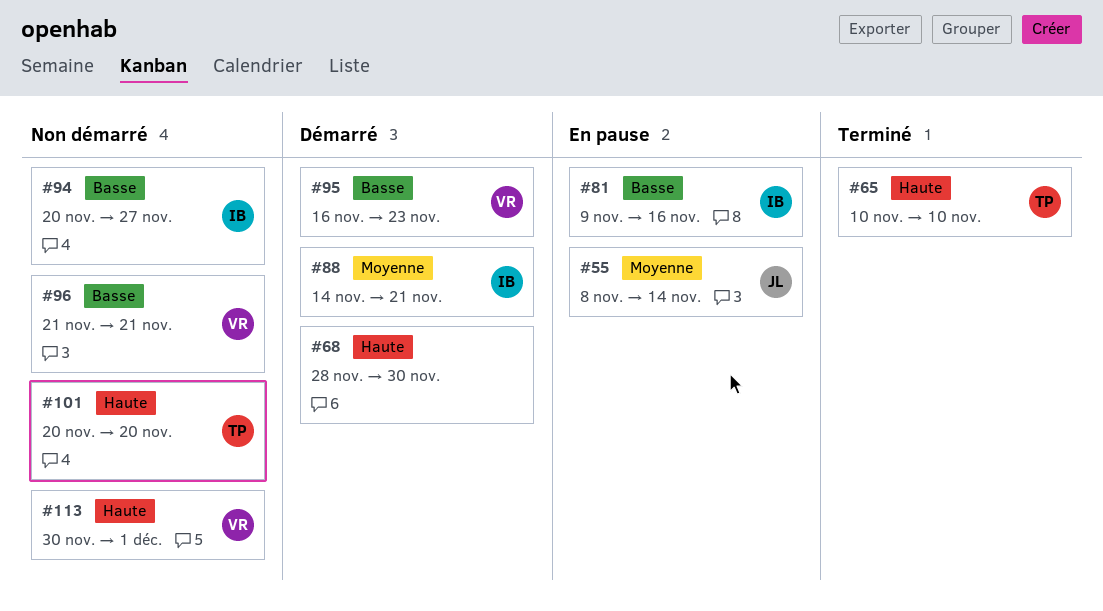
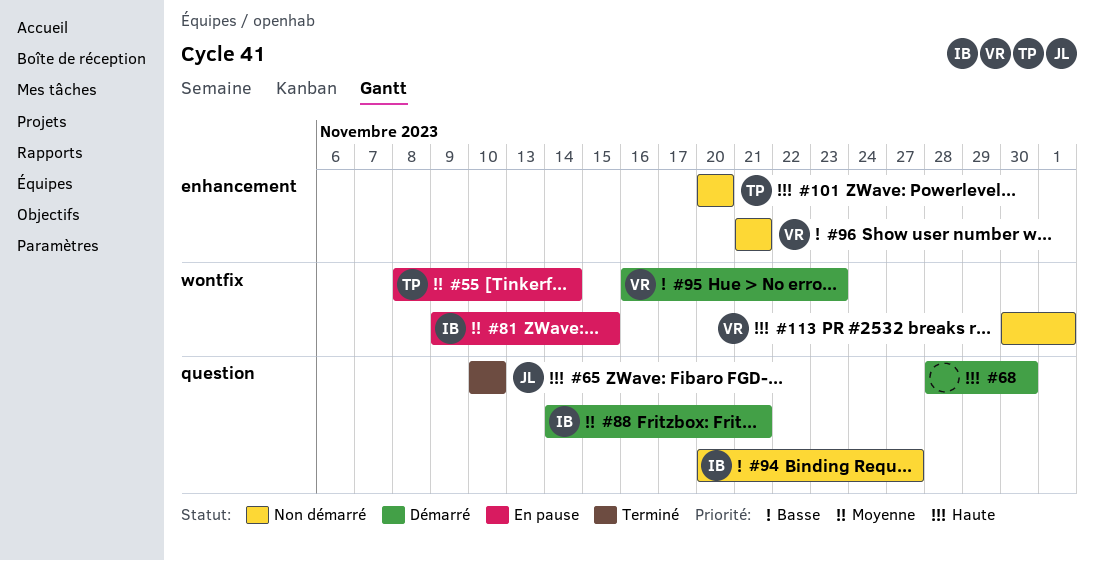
#55, owner: JL -> TP
#65, owner: TP -> JL
#81, priority: Basse -> Moyenne
#81, due: Nov 16 -> Nov 15

